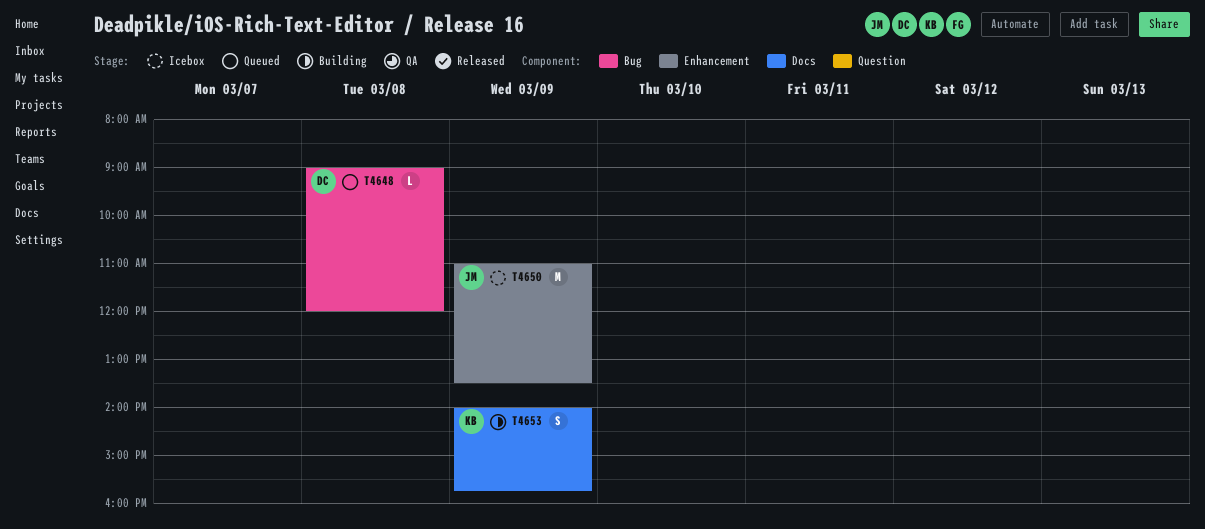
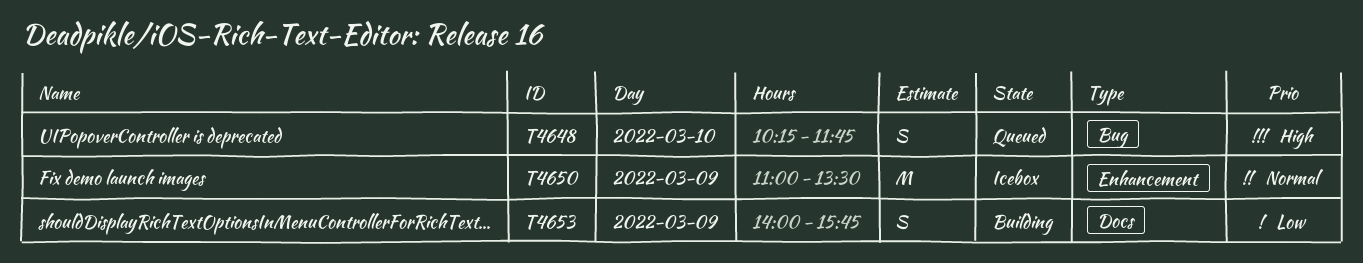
T4648, estimate: L -> S
T4648, day: Mar 8 -> Mar 10
T4648, begins: 09:00 -> 10:15
T4648, ends: 12:00 -> 11:45

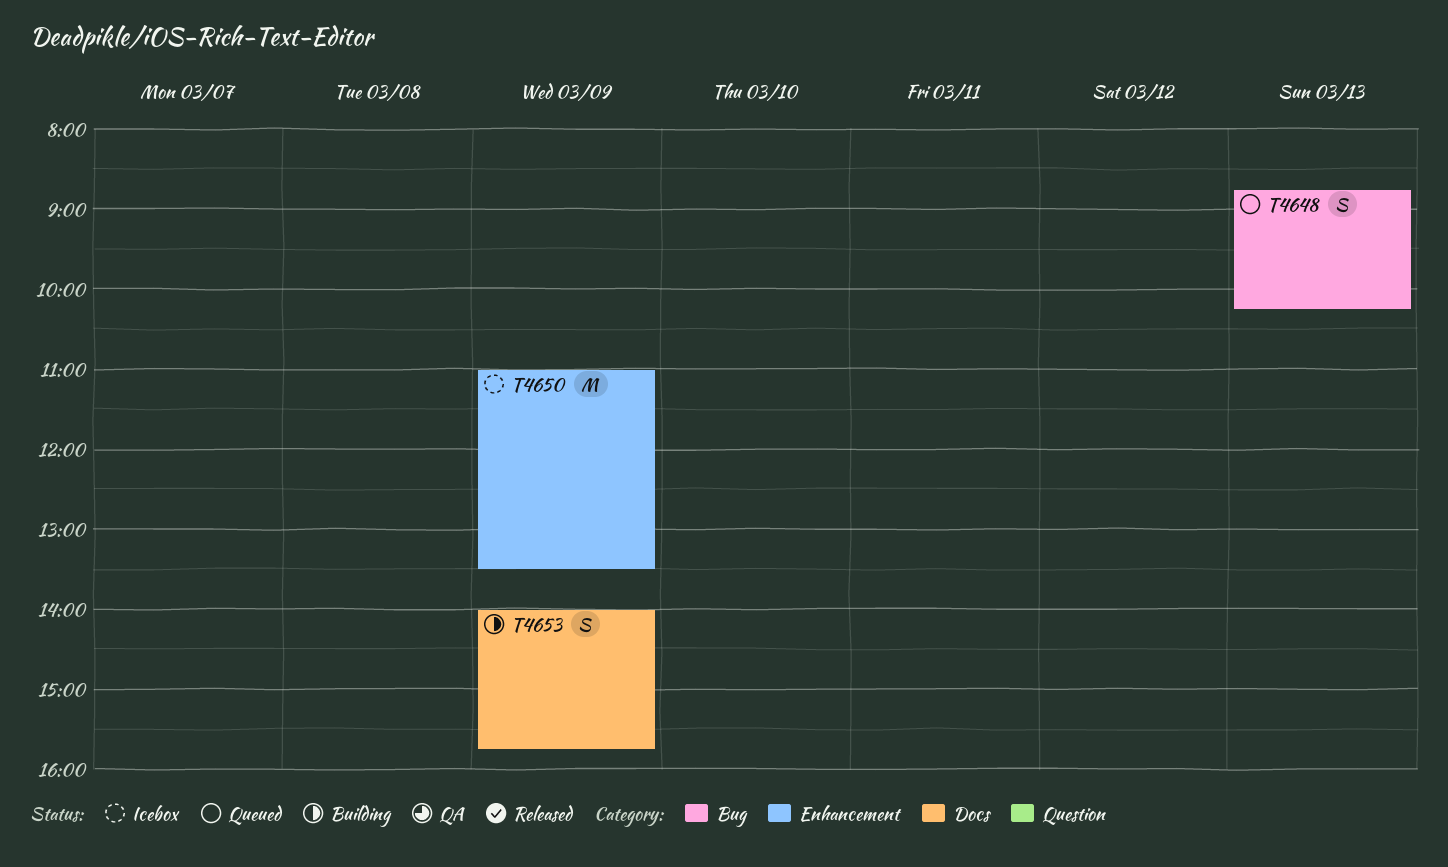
T4648, day: Mar 10 -> Mar 13
T4648, begins: 10:15 -> 08:45
T4648, ends: 11:45 -> 10:15

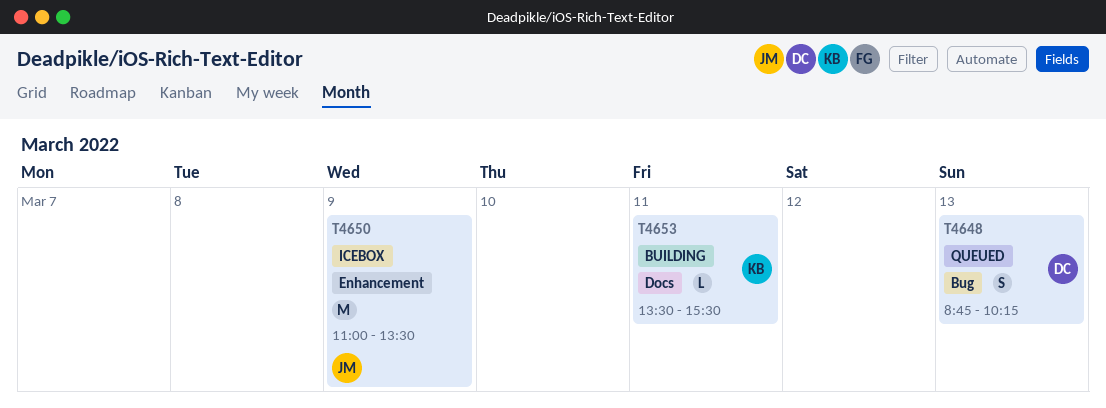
T4653, estimate: S -> L
T4653, day: Mar 9 -> Mar 11
T4653, begins: 14:00 -> 13:30
T4653, ends: 15:45 -> 15:30

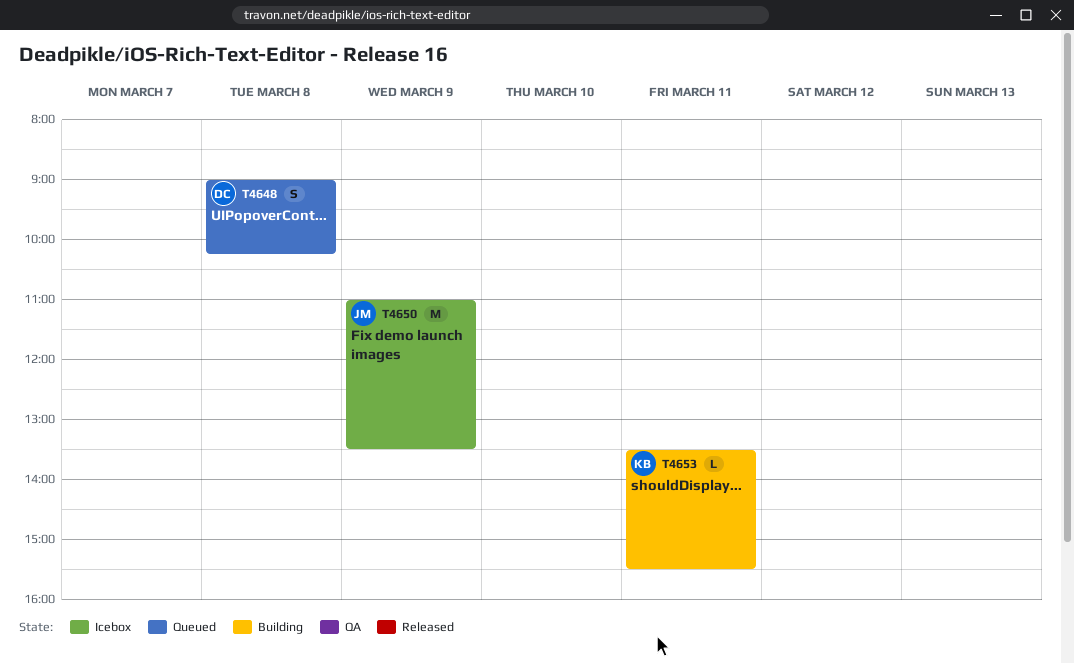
T4648, day: Mar 13 -> Mar 8
T4648, begins: 08:45 -> 09:00

